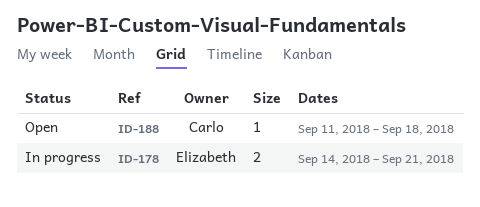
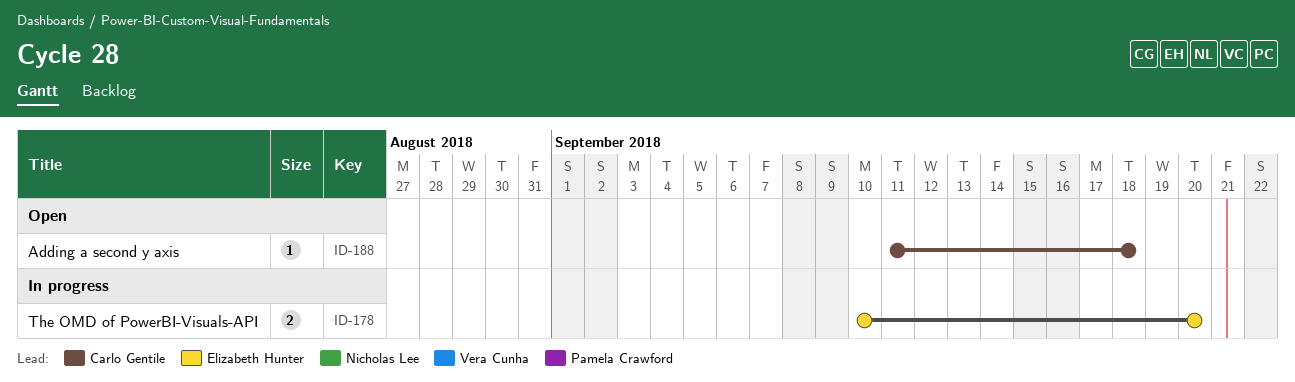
ID-178, start: Sep 14 -> Sep 10
ID-178, due: Sep 21 -> Sep 20

